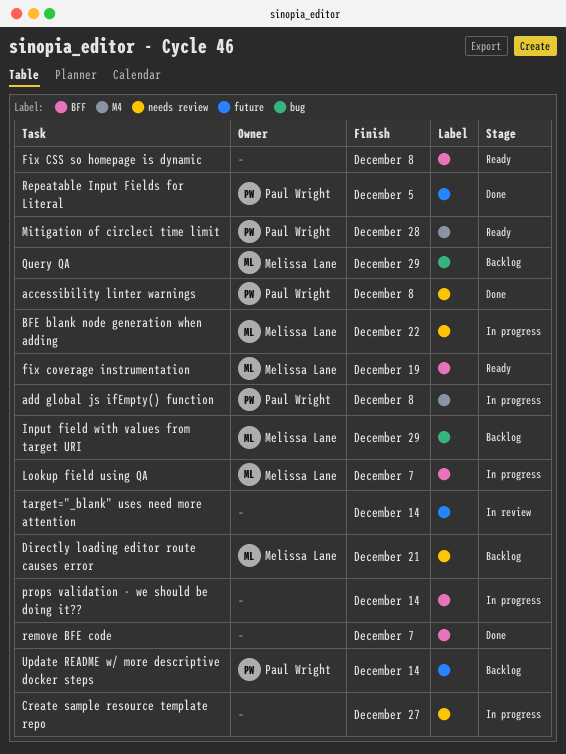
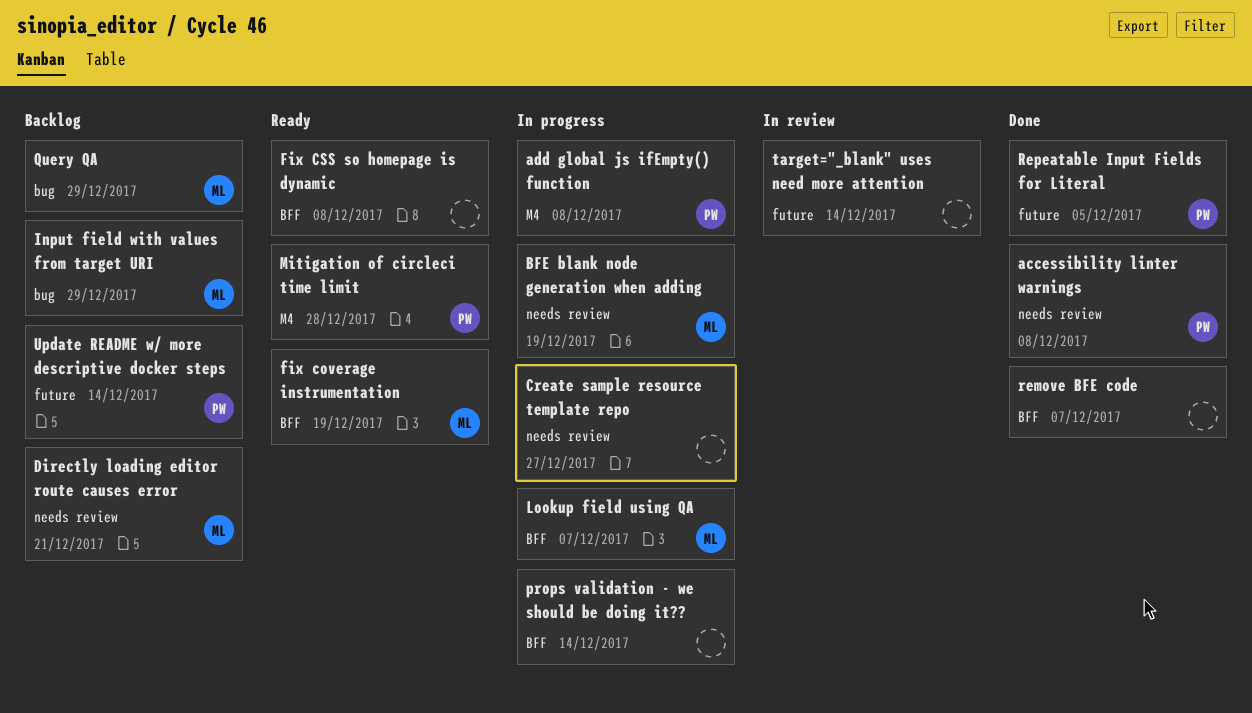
BFE blank node generation when adding, due: Dec 22 -> Dec 19

